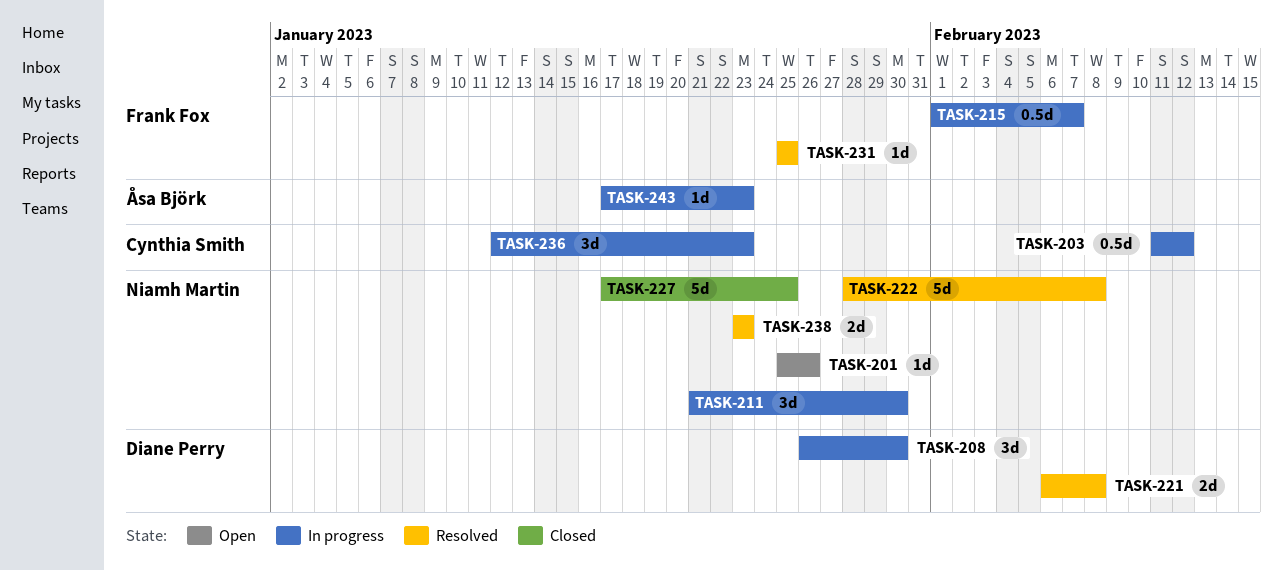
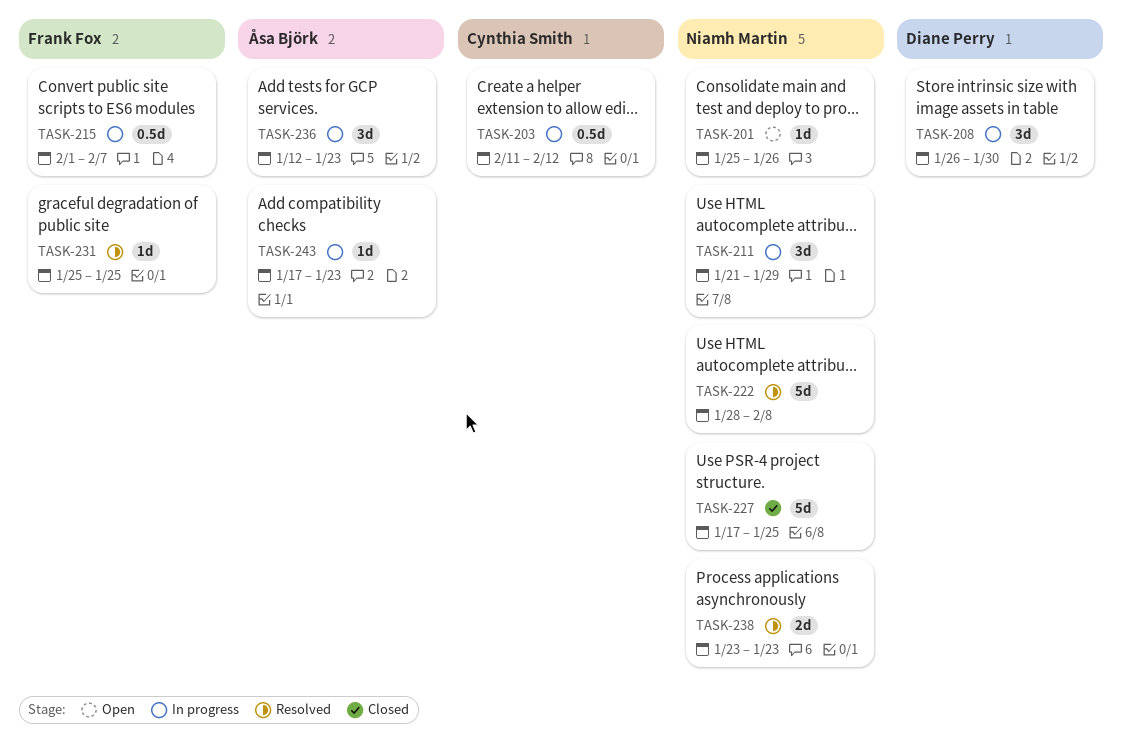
TASK-211, due: Jan 30 -> Jan 29
TASK-221: present -> none
TASK-236, owner: Cynthia Smith -> Åsa Björk

